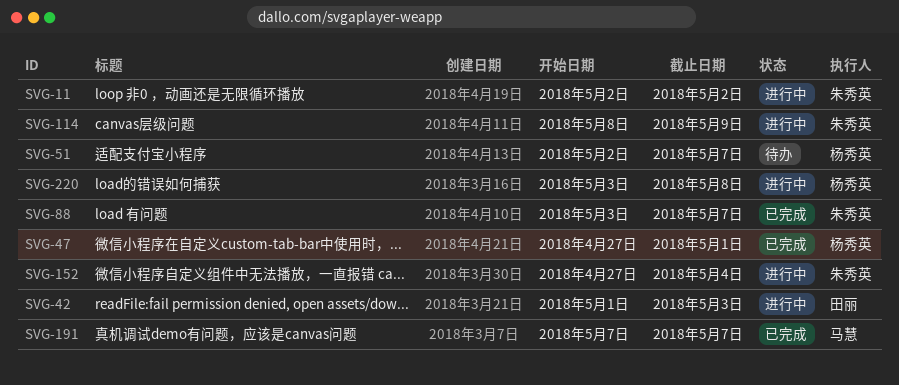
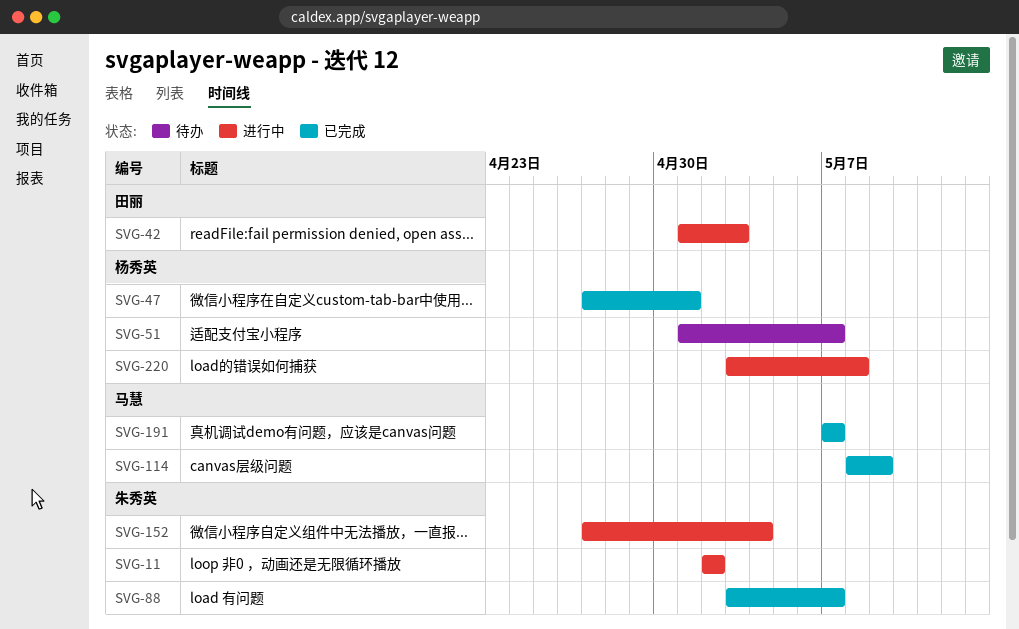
SVG-51, start: May 2 -> May 1
SVG-114, status: 进行中 -> 已完成
SVG-114, owner: 朱秀英 -> 马慧

